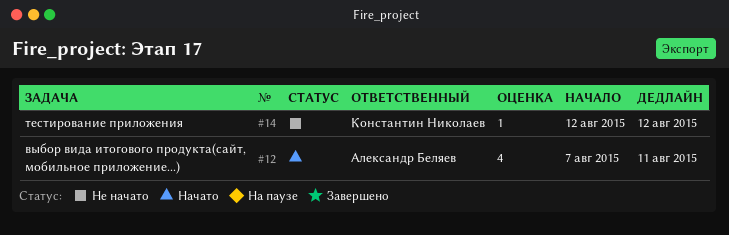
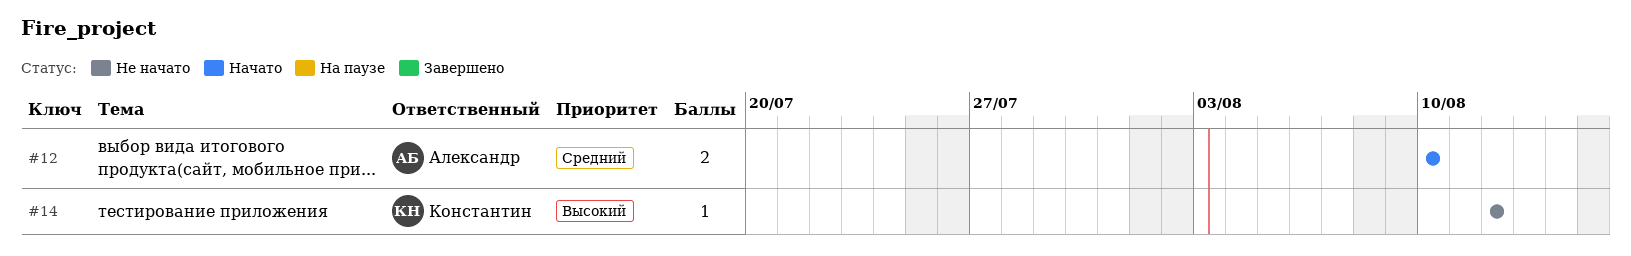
#12, estimate: 4 -> 2
#12, start: Aug 7 -> Aug 10
#12, due: Aug 11 -> Aug 10

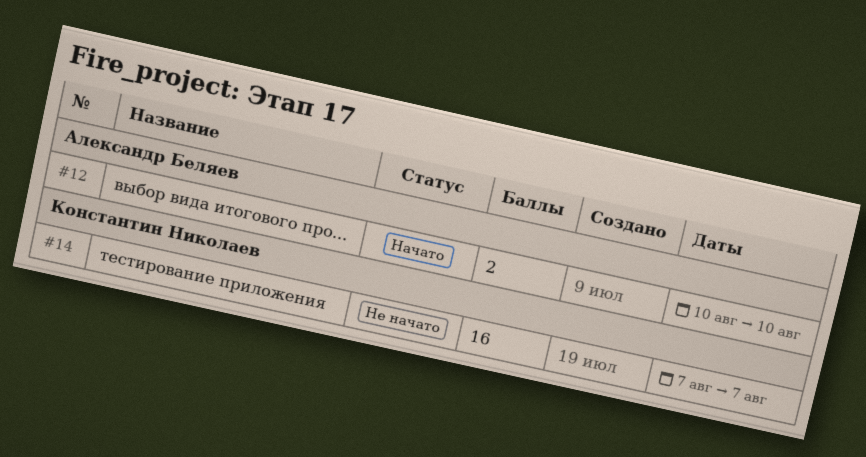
#14, estimate: 1 -> 16
#14, start: Aug 12 -> Aug 7
#14, due: Aug 12 -> Aug 7

